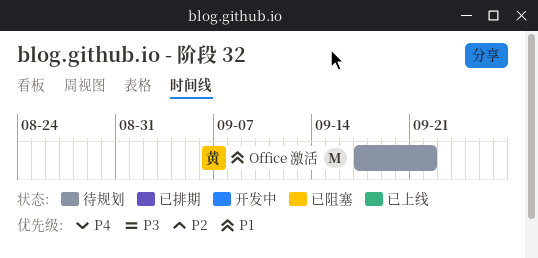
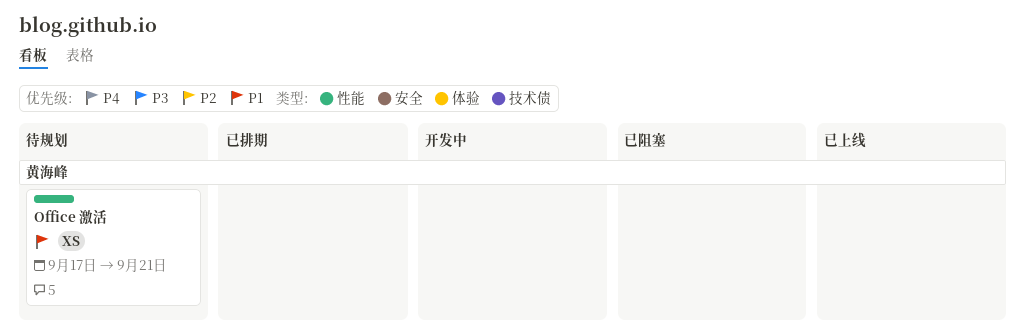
Office 激活, estimate: M -> XS
Office 激活, due: Sep 22 -> Sep 21

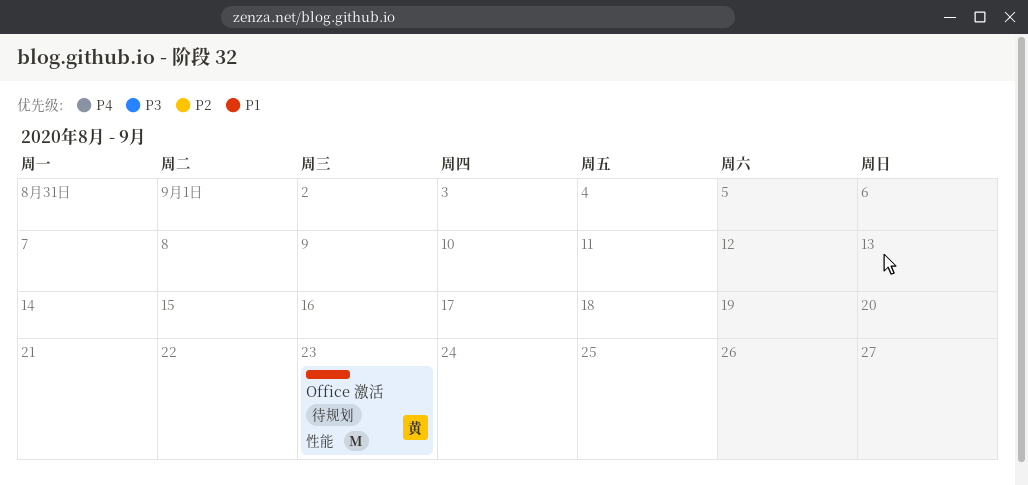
Office 激活, estimate: XS -> M
Office 激活, due: Sep 21 -> Sep 23

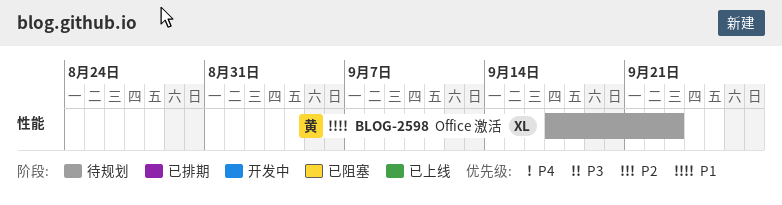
Office 激活, estimate: M -> XL

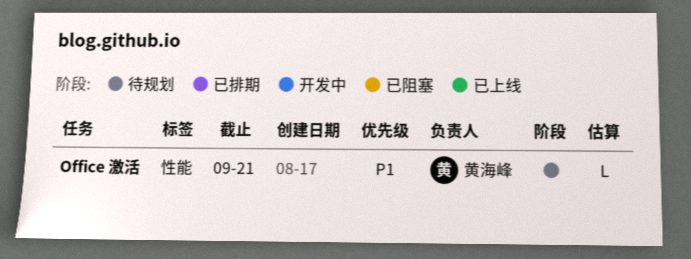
Office 激活, estimate: XL -> L
Office 激活, due: Sep 23 -> Sep 21

